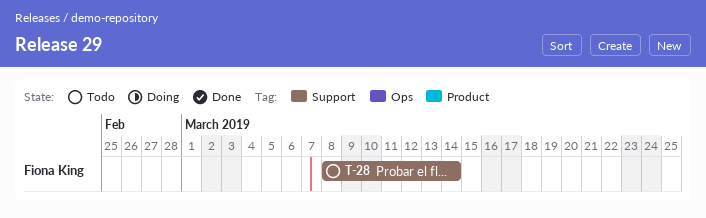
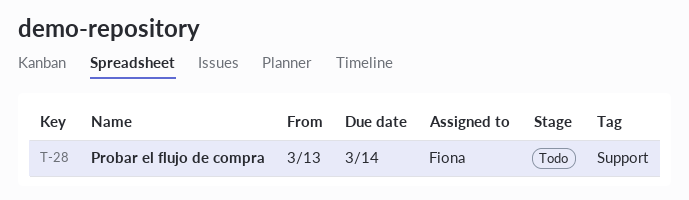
T-28, start: Mar 8 -> Mar 13

